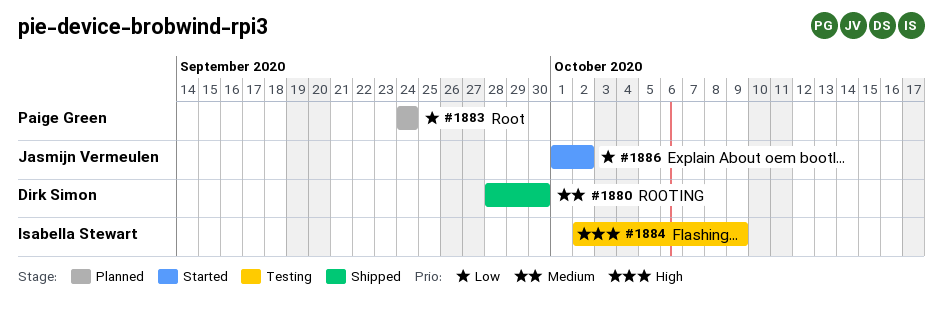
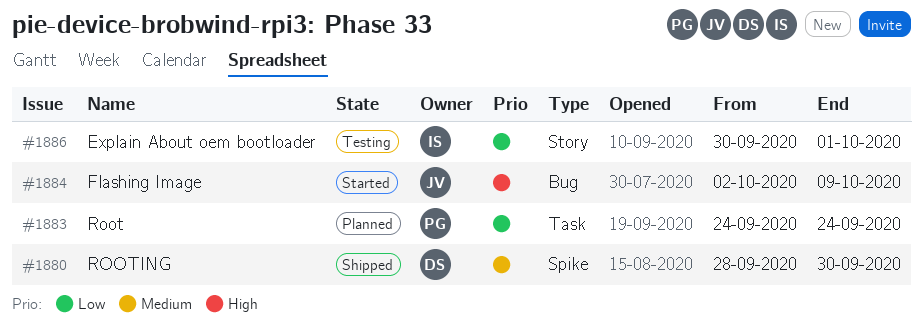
#1884, status: Testing -> Started
#1884, owner: Isabella Stewart -> Jasmijn Vermeulen
#1886, status: Started -> Testing
#1886, owner: Jasmijn Vermeulen -> Isabella Stewart
#1886, start: Oct 1 -> Sep 30
#1886, due: Oct 2 -> Oct 1

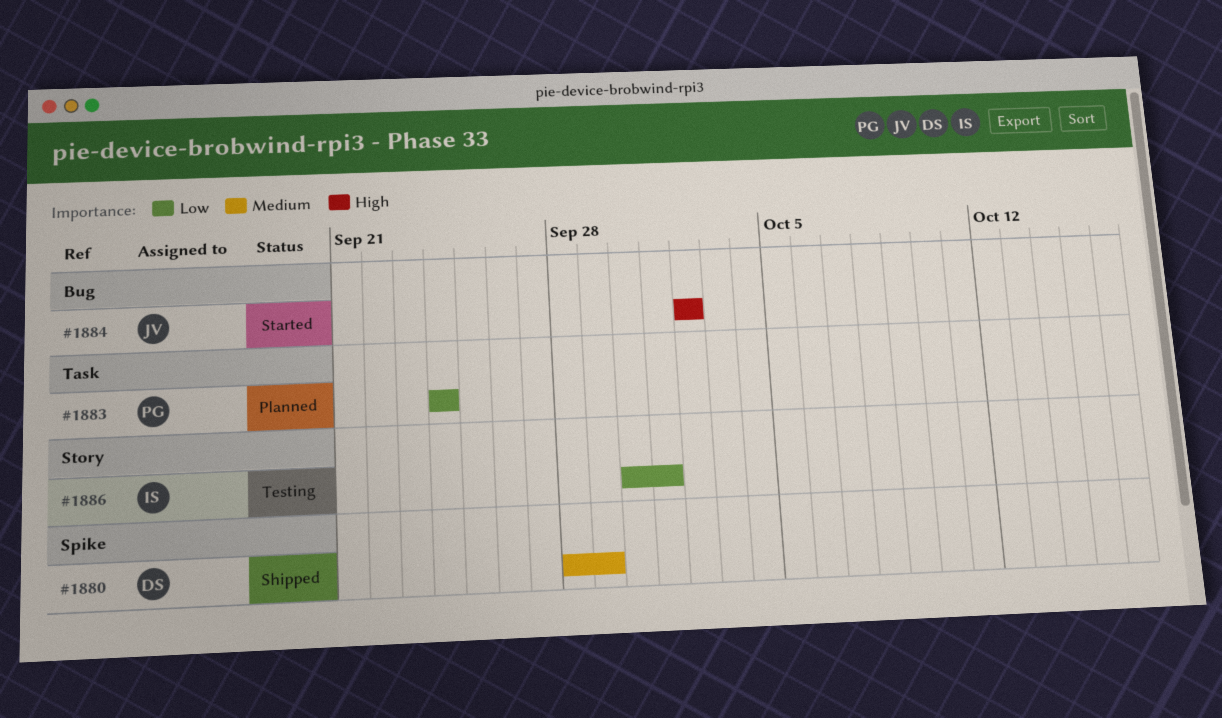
#1880, due: Sep 30 -> Sep 29
#1884, due: Oct 9 -> Oct 2

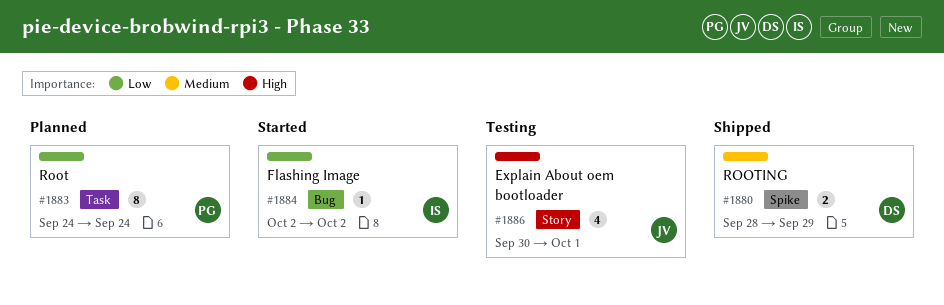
#1884, owner: JV -> IS
#1884, priority: High -> Low
#1886, owner: IS -> JV
#1886, priority: Low -> High

